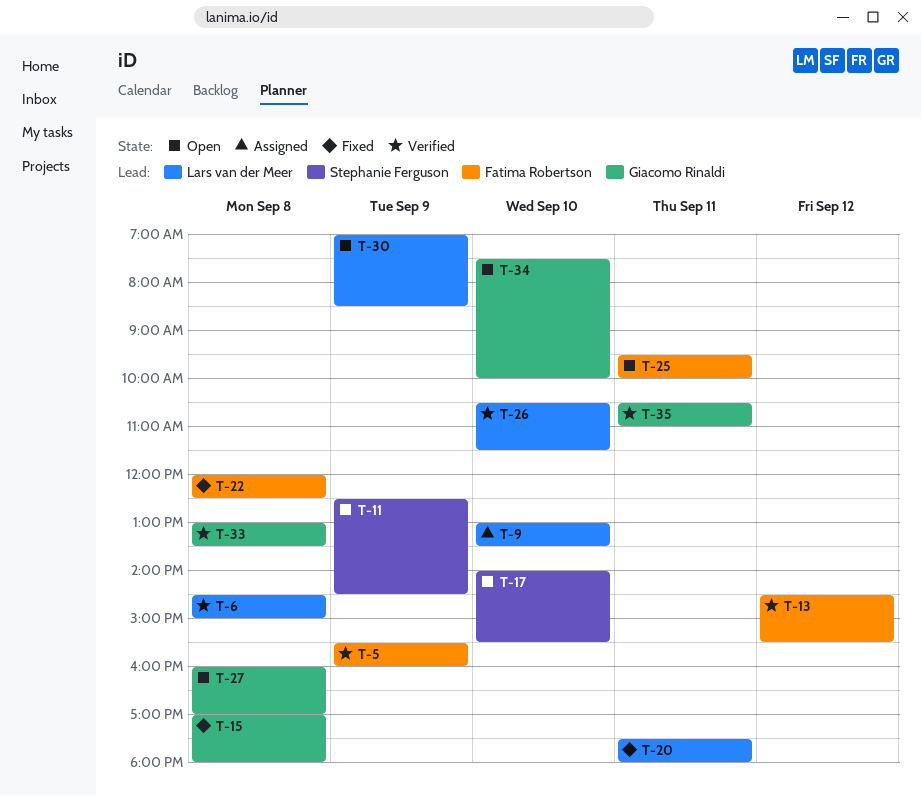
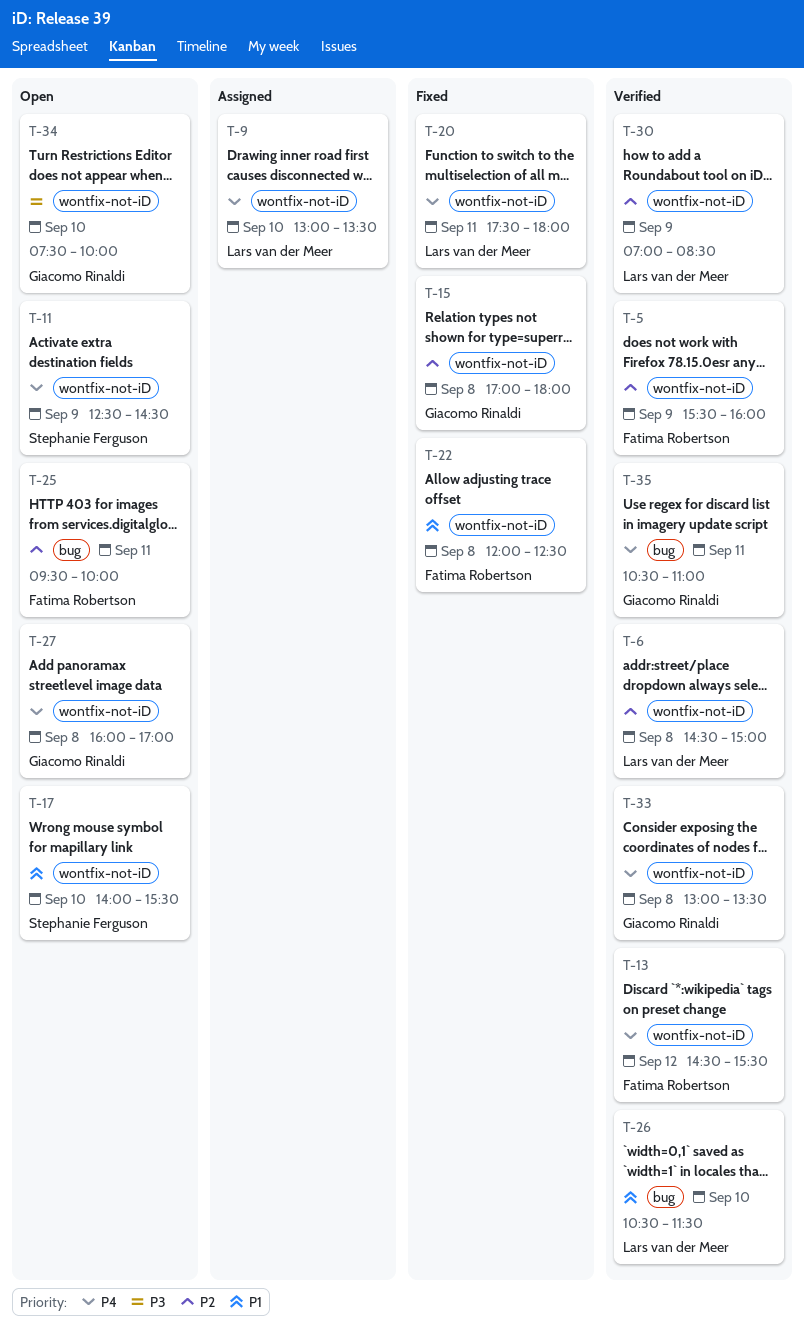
T-30, status: Open -> Verified

